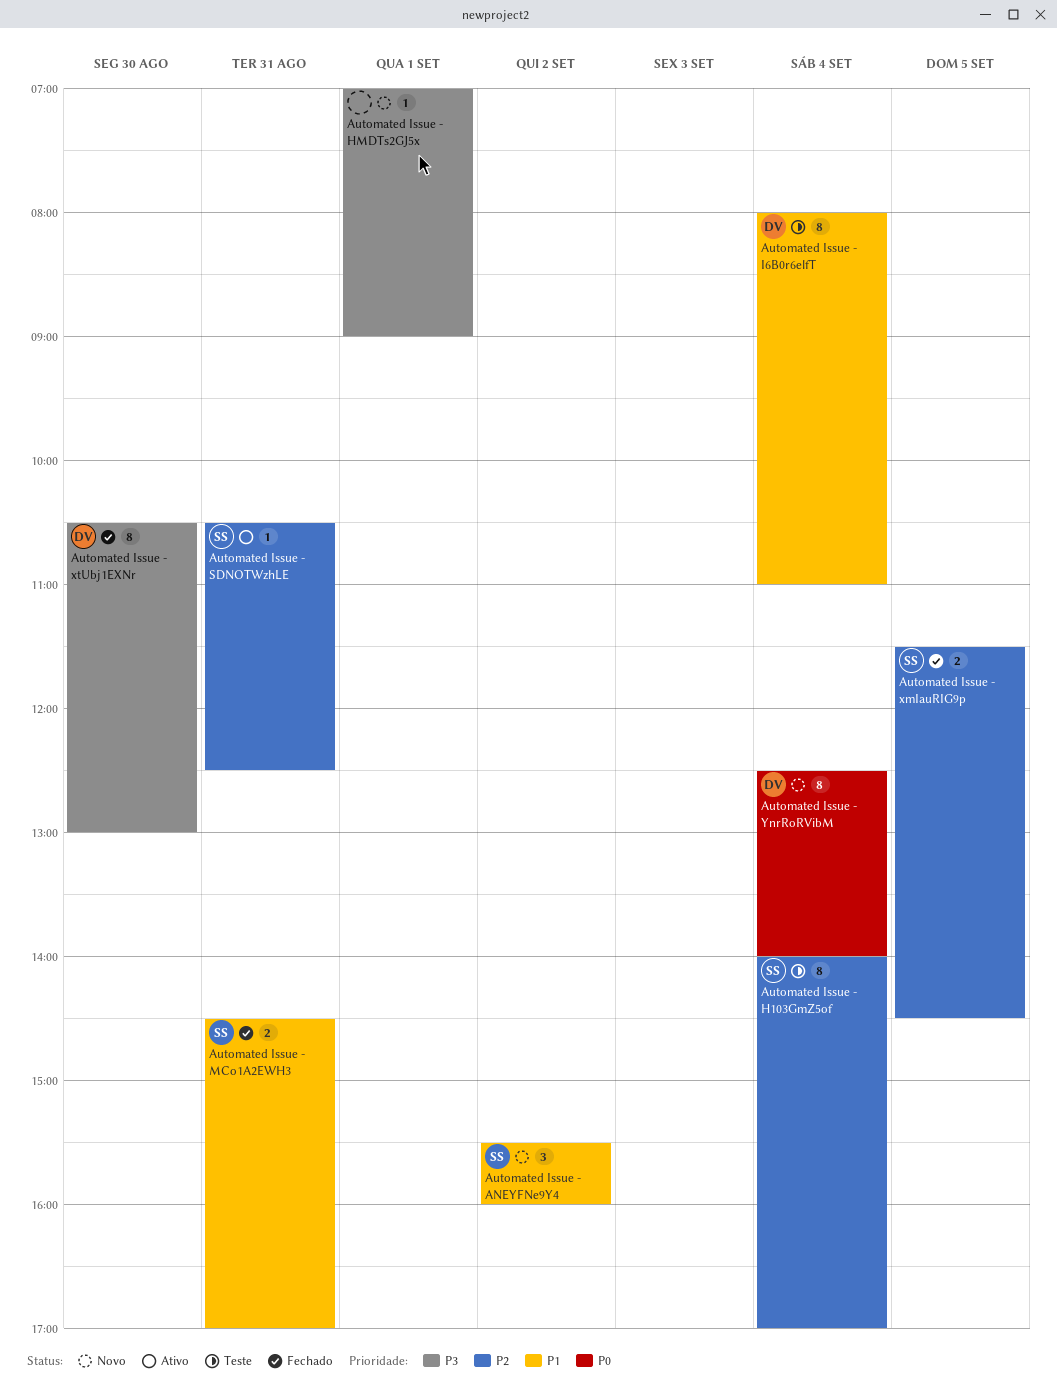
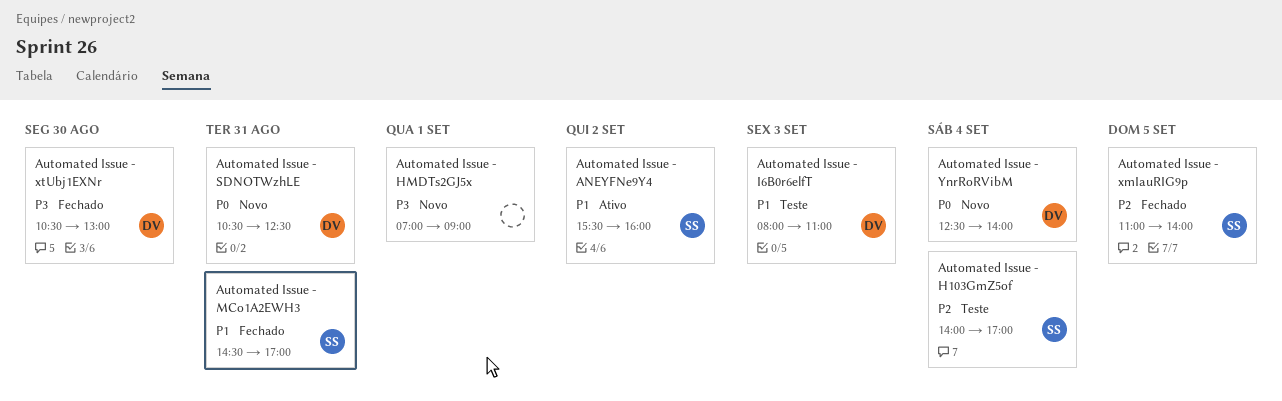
Automated Issue - ANEYFNe9Y4, status: Novo -> Ativo
Automated Issue - I6B0r6elfT, day: Sep 4 -> Sep 3
Automated Issue - SDNOTWzhLE, status: Ativo -> Novo
Automated Issue - SDNOTWzhLE, owner: SS -> DV
Automated Issue - SDNOTWzhLE, priority: P2 -> P0
Automated Issue - xmIauRIG9p, begins: 11:30 -> 11:00
Automated Issue - xmIauRIG9p, ends: 14:30 -> 14:00

